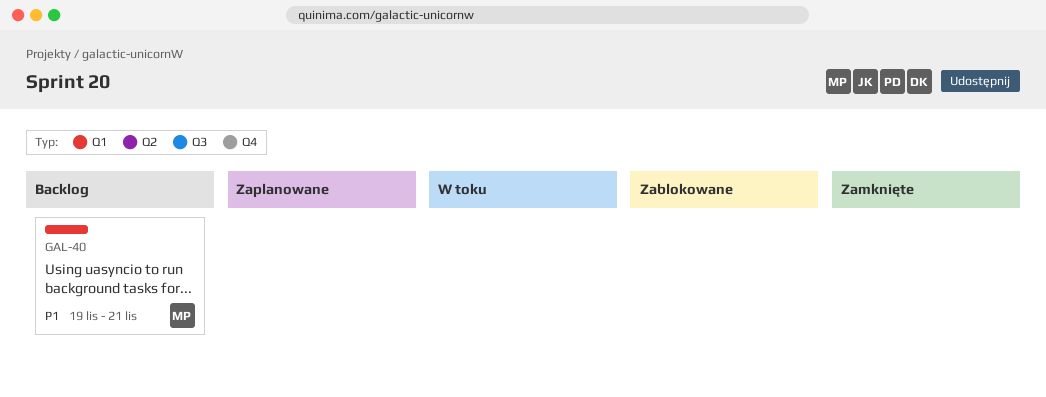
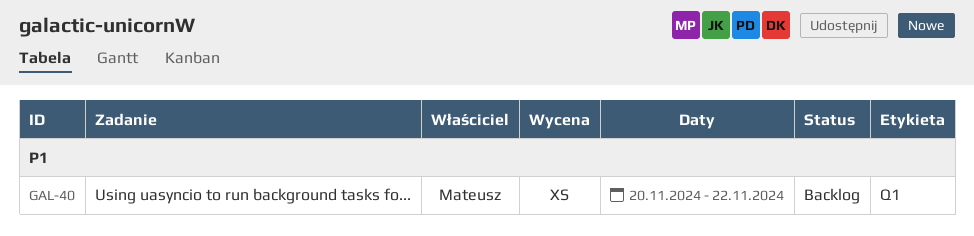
GAL-40, start: Nov 19 -> Nov 20
GAL-40, due: Nov 21 -> Nov 22

